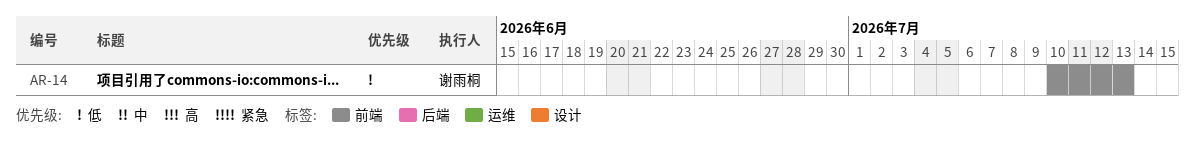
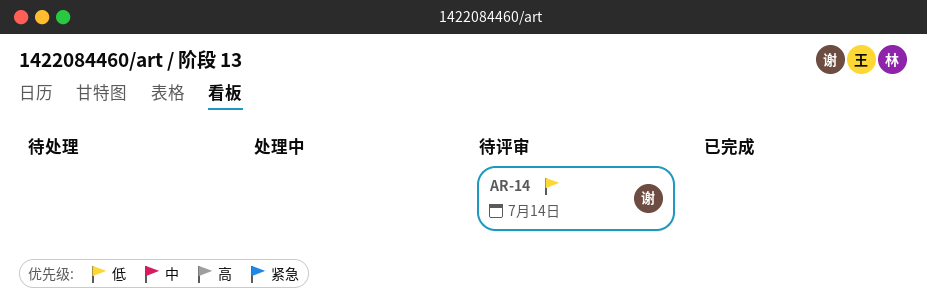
AR-14, due: Jul 13 -> Jul 14

